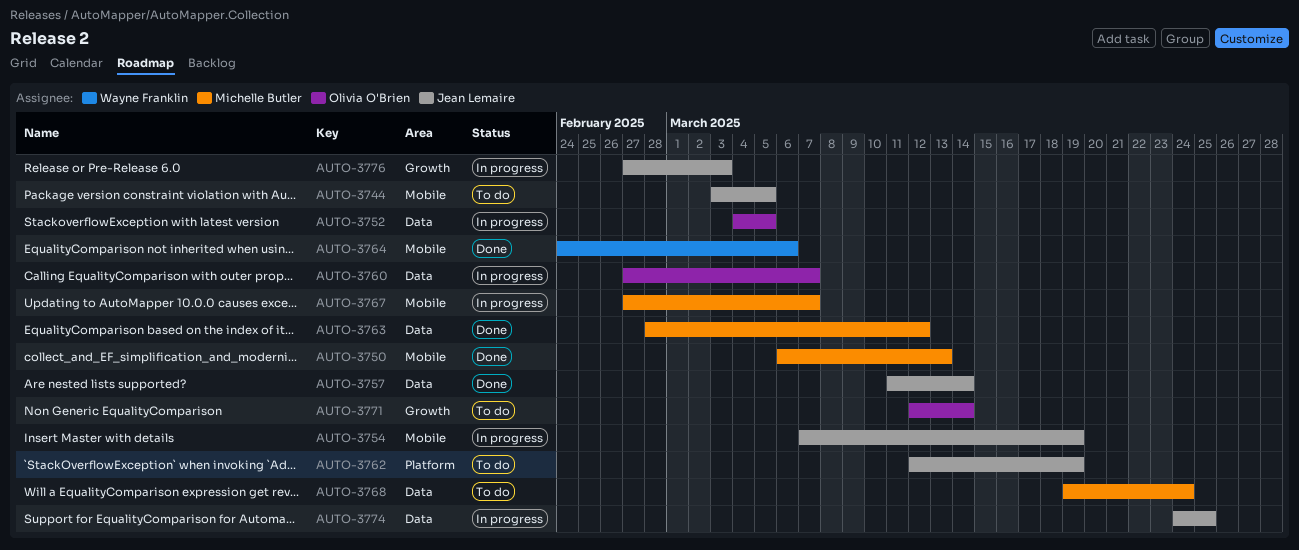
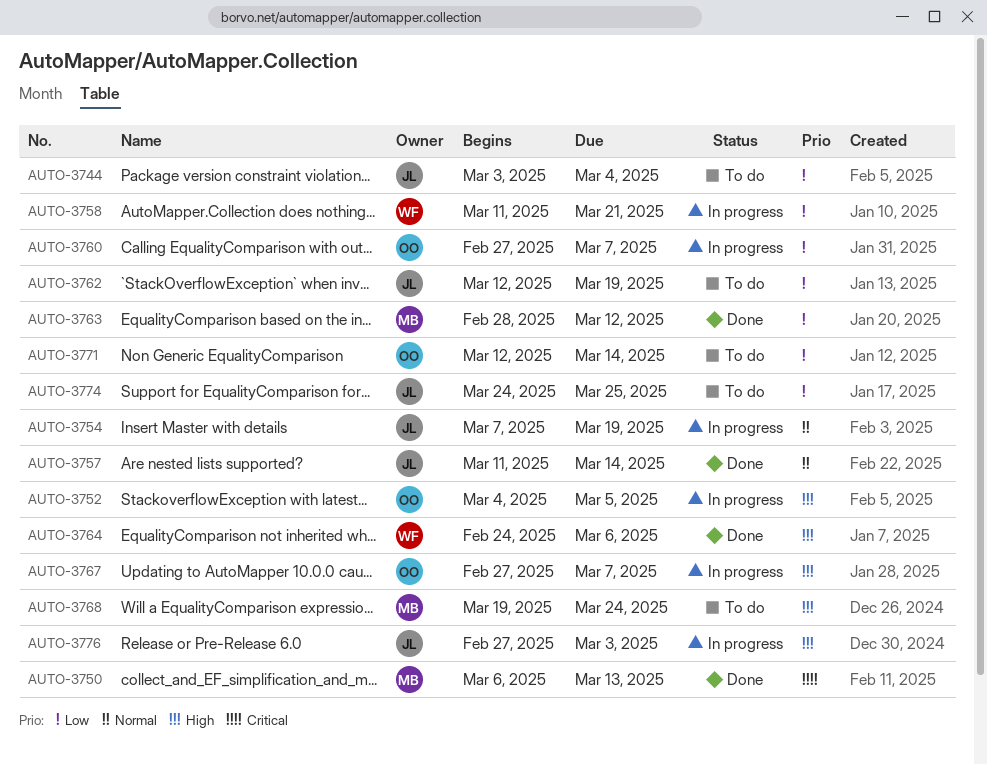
AUTO-3744, due: Mar 5 -> Mar 4
AUTO-3758: none -> present
AUTO-3767, owner: Michelle Butler -> Olivia O'Brien
AUTO-3774, status: In progress -> To do

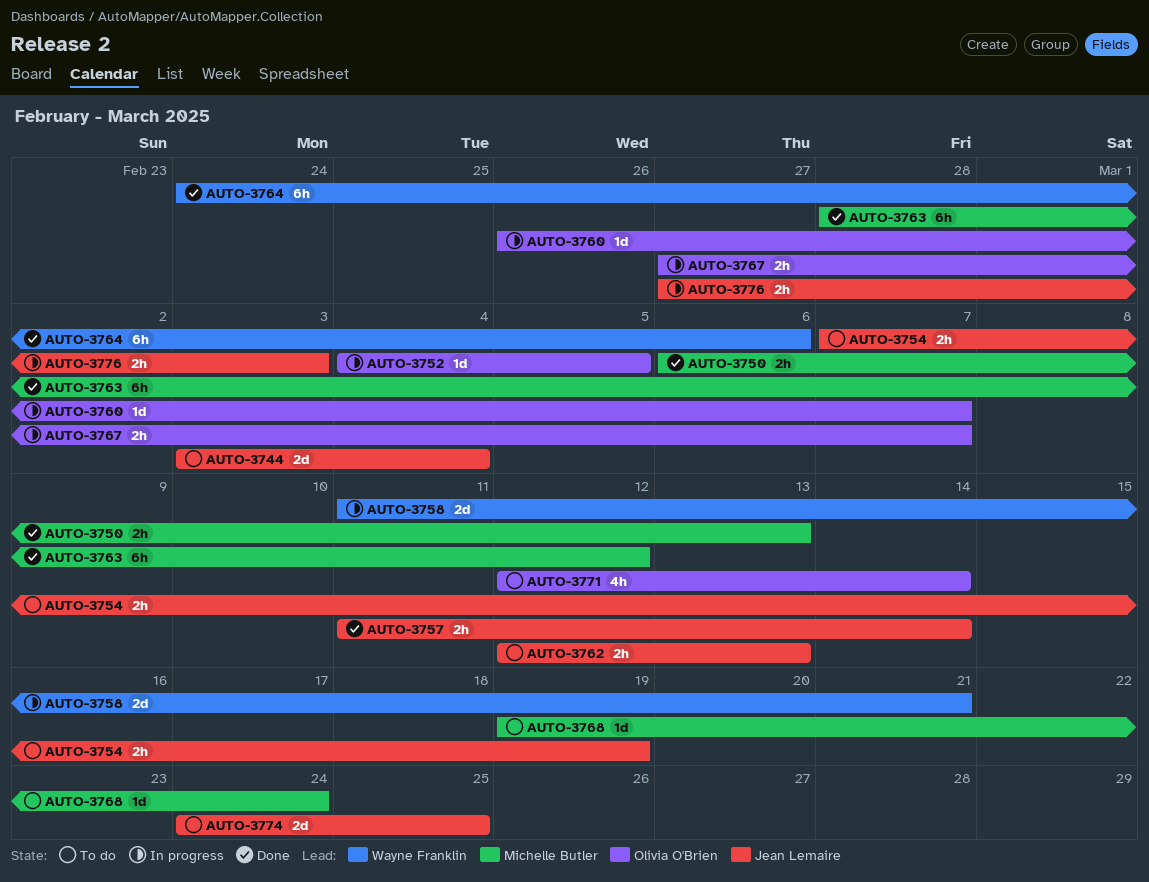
AUTO-3754, status: In progress -> To do
AUTO-3760, start: Feb 27 -> Feb 26
AUTO-3762, due: Mar 19 -> Mar 13

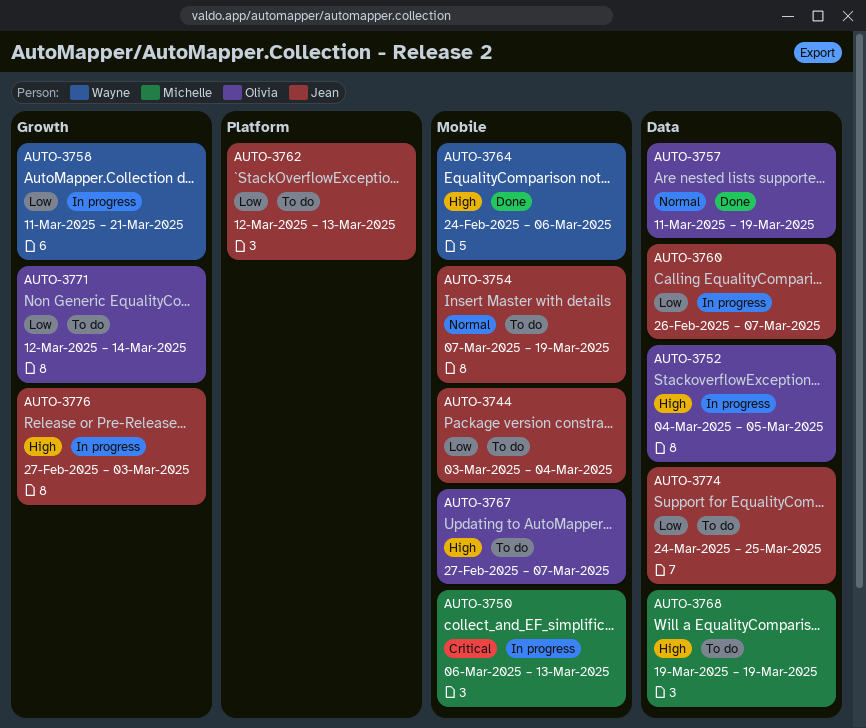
AUTO-3750, status: Done -> In progress
AUTO-3757, owner: Jean Lemaire -> Olivia O'Brien
AUTO-3757, due: Mar 14 -> Mar 19
AUTO-3760, owner: Olivia O'Brien -> Jean Lemaire
AUTO-3763: present -> none
AUTO-3767, status: In progress -> To do
AUTO-3768, due: Mar 24 -> Mar 19

